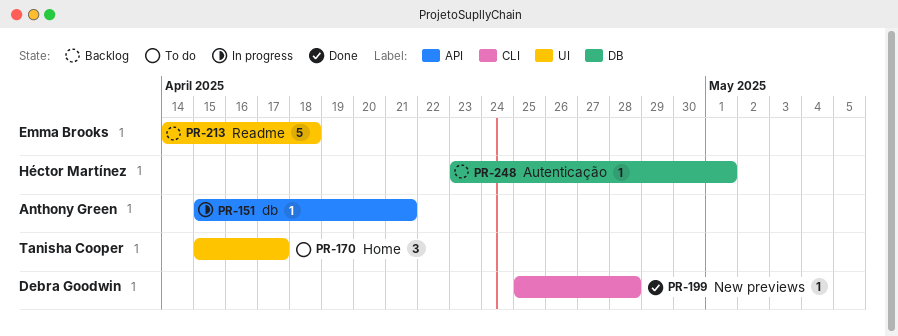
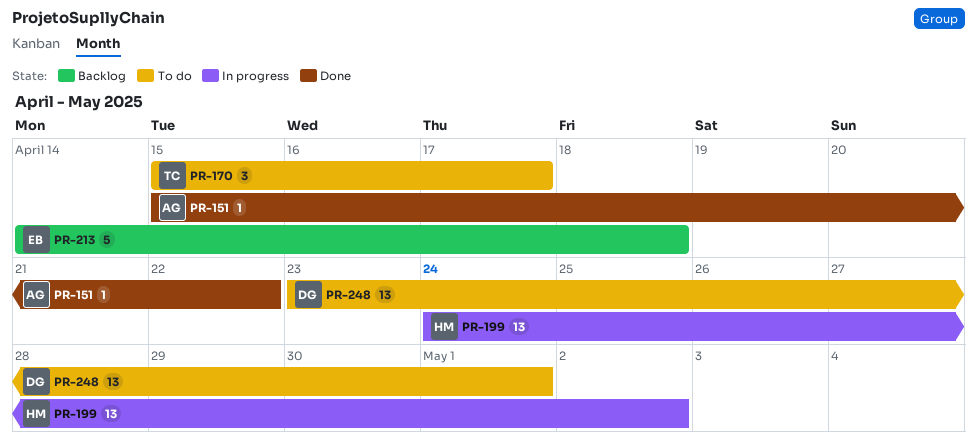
PR-151, status: In progress -> Done
PR-151, due: Apr 21 -> Apr 22
PR-199, status: Done -> In progress
PR-199, owner: Debra Goodwin -> Héctor Martínez
PR-199, estimate: 1 -> 13
PR-199, start: Apr 25 -> Apr 24
PR-199, due: Apr 28 -> May 2
PR-248, status: Backlog -> To do
PR-248, owner: Héctor Martínez -> Debra Goodwin
PR-248, estimate: 1 -> 13

